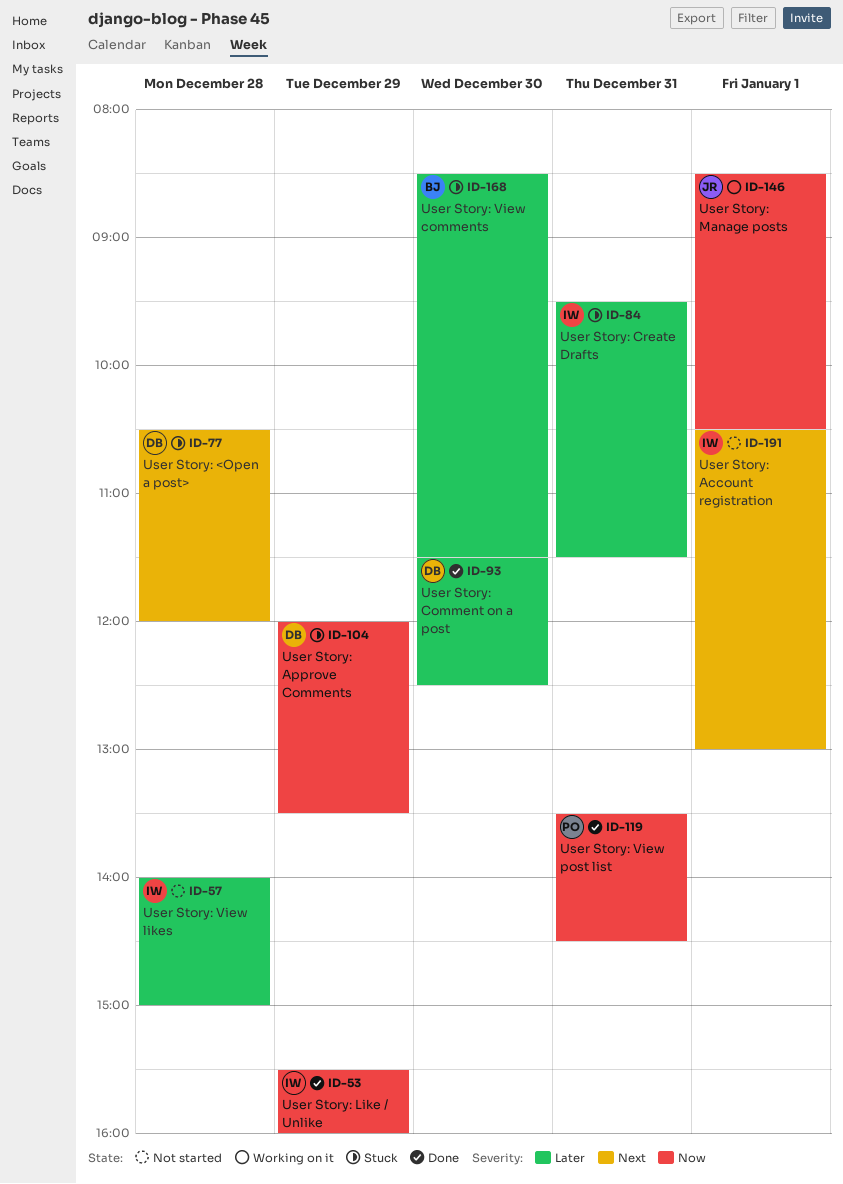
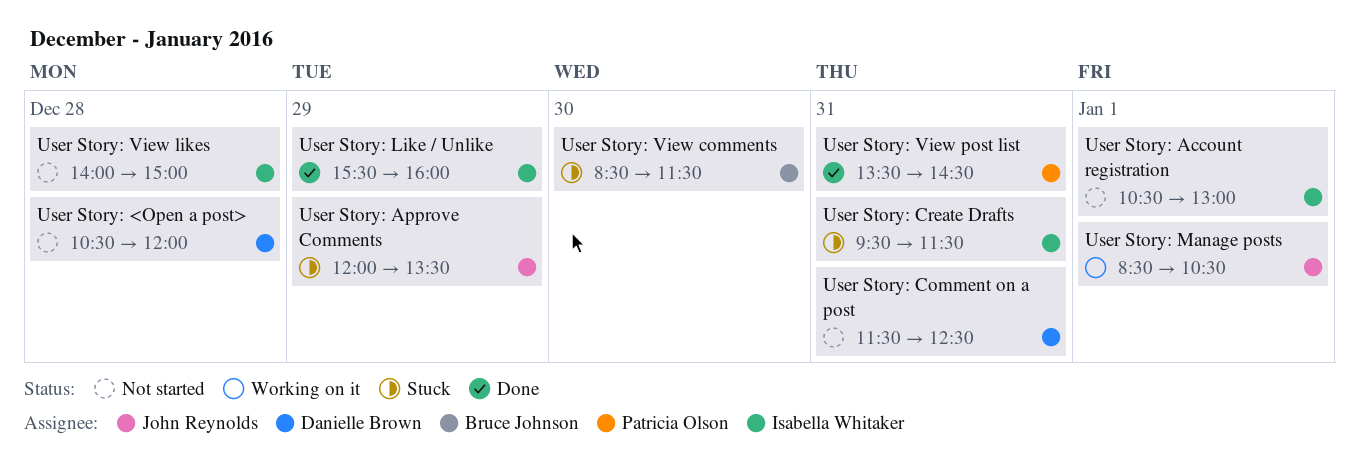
User Story: <Open a post>, status: Stuck -> Not started
User Story: Approve Comments, owner: Danielle Brown -> John Reynolds
User Story: Comment on a post, status: Done -> Not started
User Story: Comment on a post, day: Dec 30 -> Dec 31

